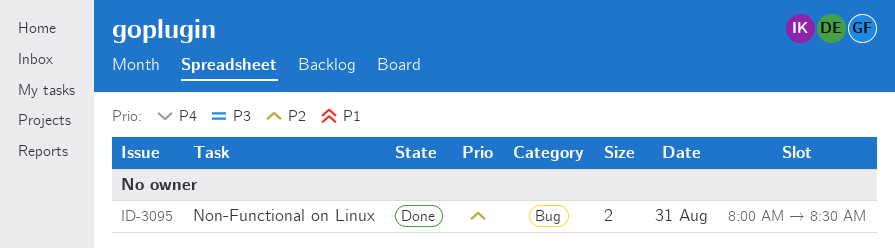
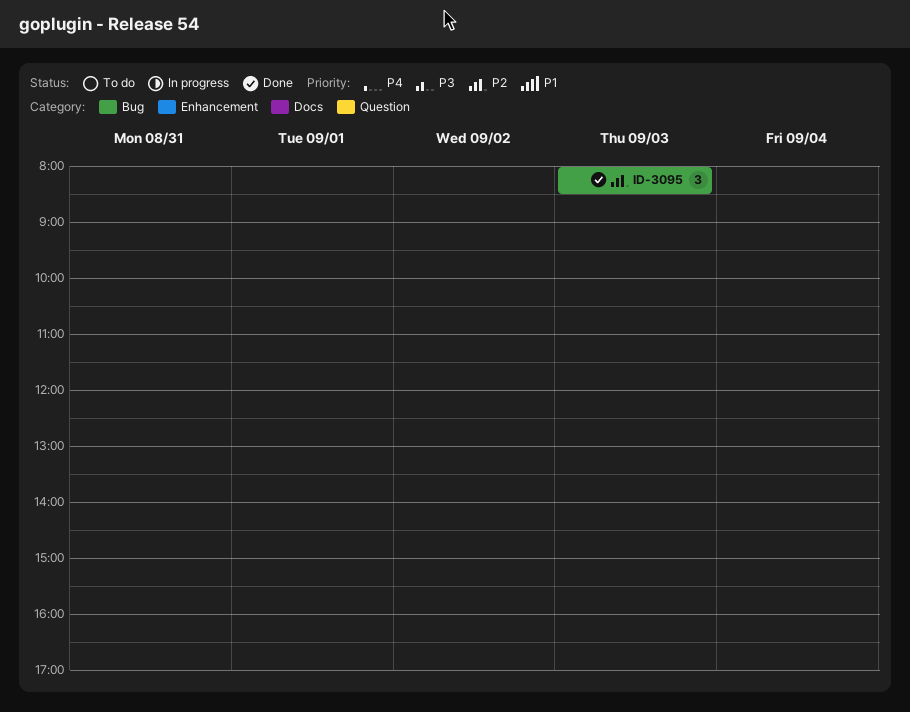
ID-3095, estimate: 2 -> 3
ID-3095, day: Aug 31 -> Sep 3

